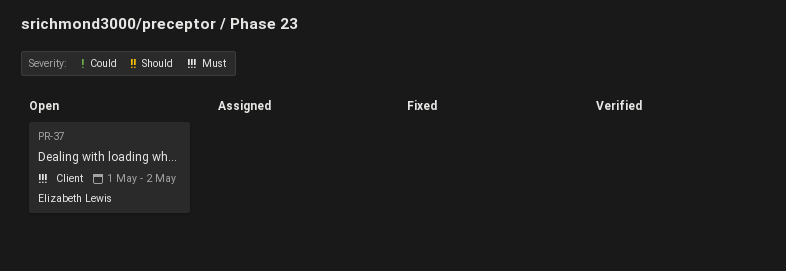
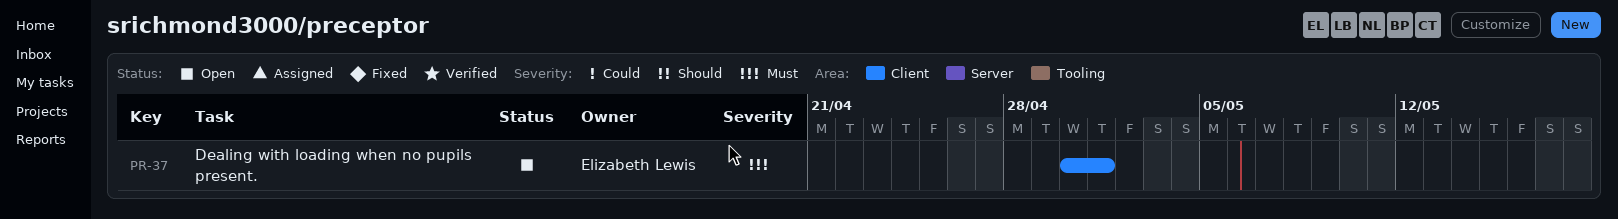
PR-37, start: May 1 -> Apr 30
PR-37, due: May 2 -> May 1

